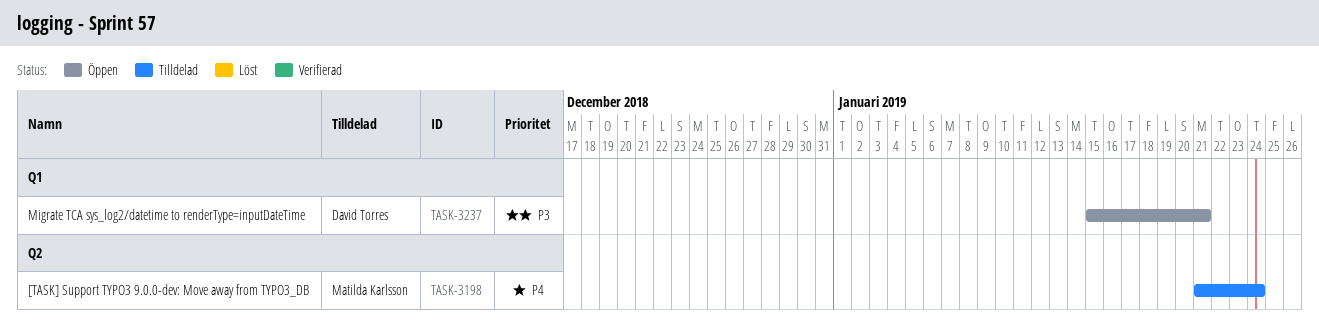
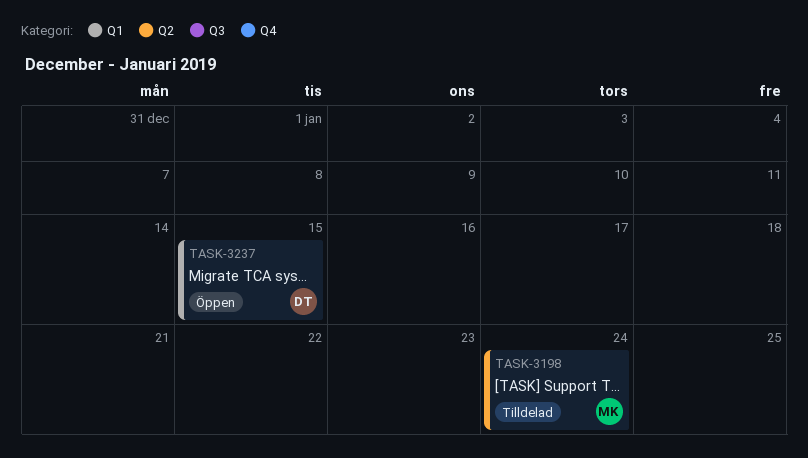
TASK-3237, due: Jan 21 -> Jan 15

